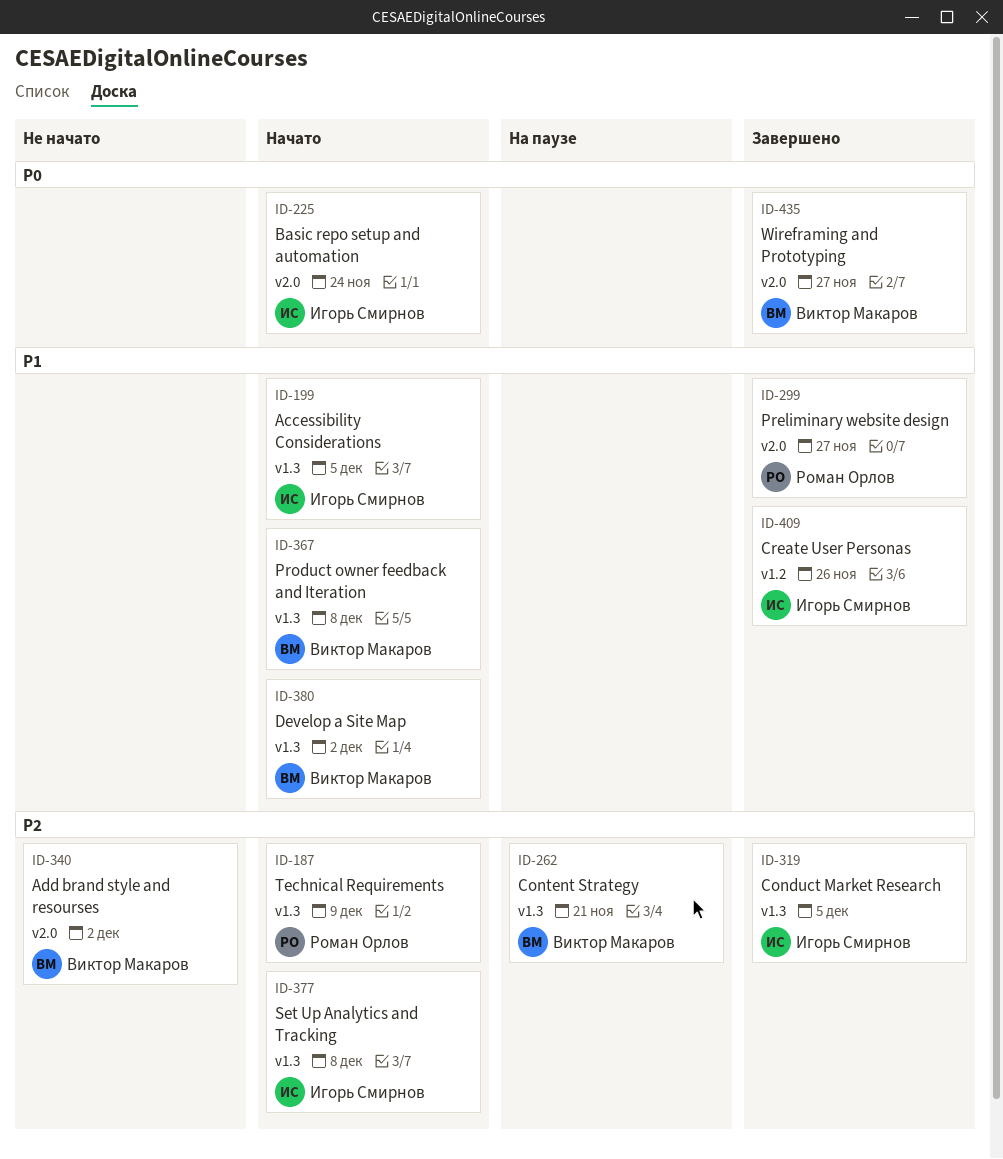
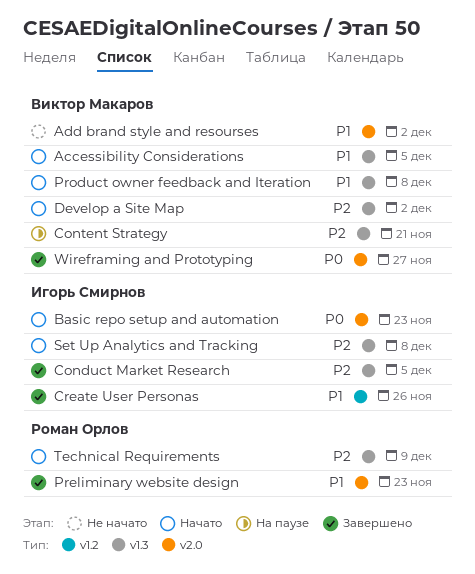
Accessibility Considerations, owner: Игорь Смирнов -> Виктор Макаров
Add brand style and resourses, priority: P2 -> P1
Basic repo setup and automation, due: Nov 24 -> Nov 23
Develop a Site Map, priority: P1 -> P2
Preliminary website design, due: Nov 27 -> Nov 23

